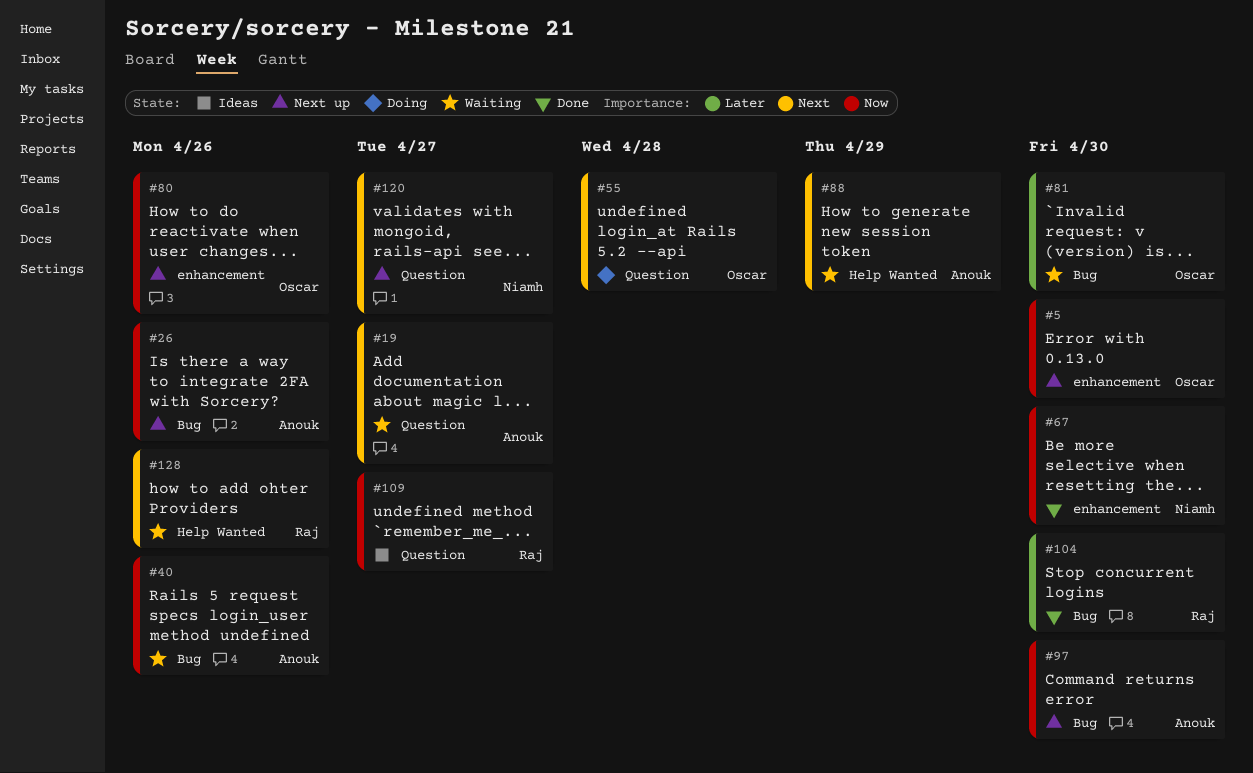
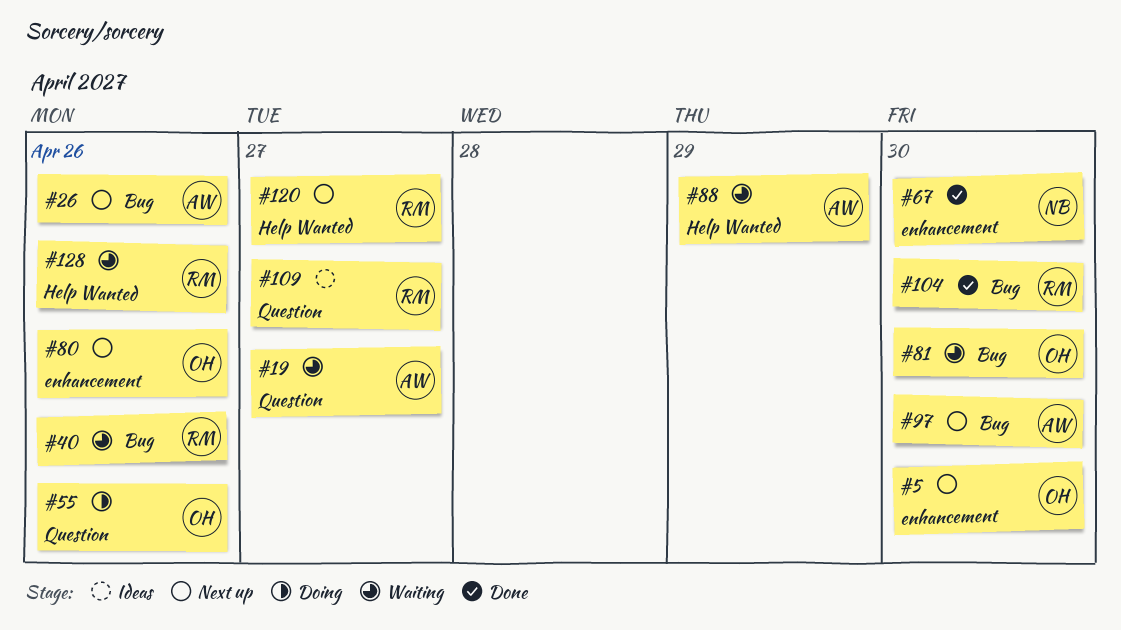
#40, owner: Anouk -> Raj
#55, due: Apr 28 -> Apr 26
#120, owner: Niamh -> Raj
#120, label: Question -> Help Wanted

